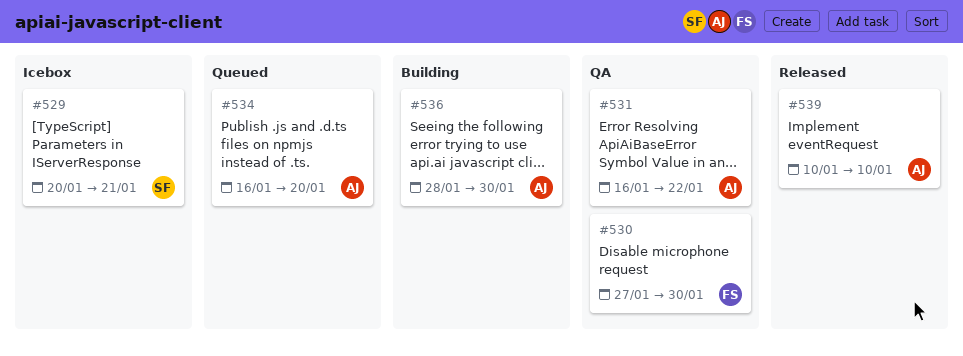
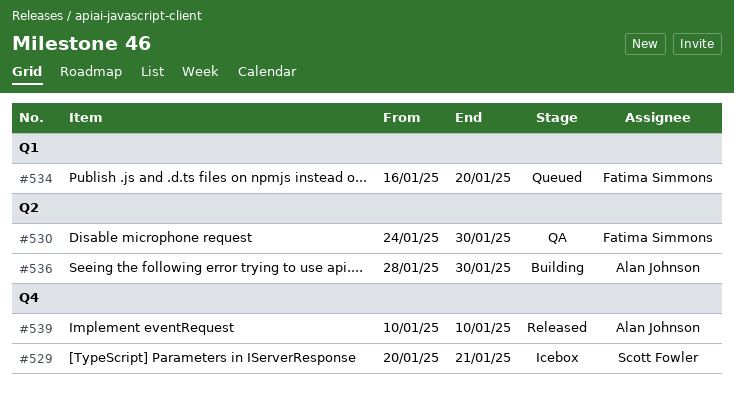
#530, start: Jan 27 -> Jan 24
#531: present -> none
#534, owner: Alan Johnson -> Fatima Simmons

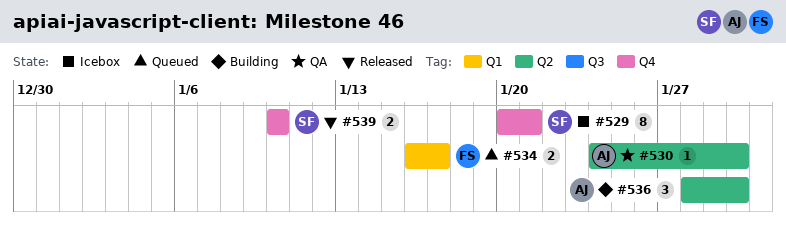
#530, owner: Fatima Simmons -> Alan Johnson
#534, due: Jan 20 -> Jan 17
#539, owner: Alan Johnson -> Scott Fowler

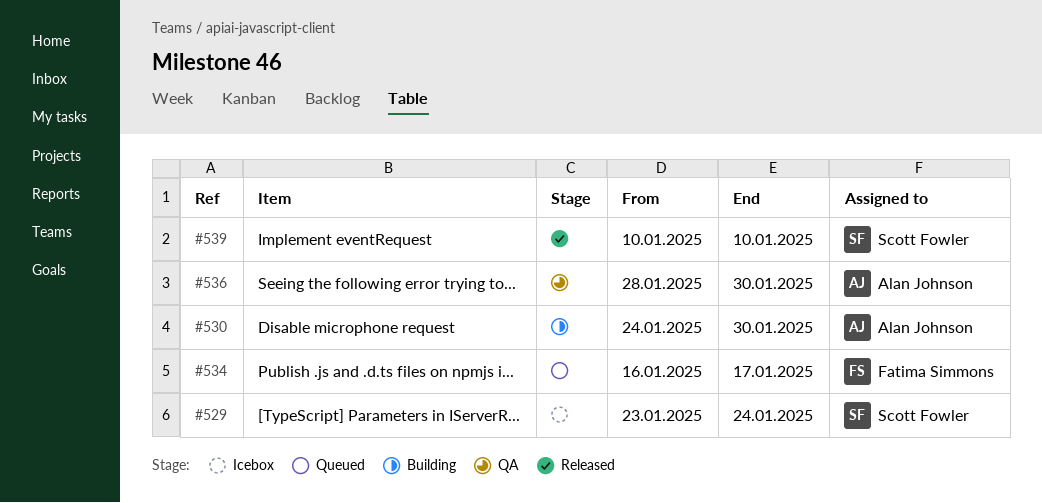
#529, start: Jan 20 -> Jan 23
#529, due: Jan 21 -> Jan 24
#530, status: QA -> Building
#536, status: Building -> QA

